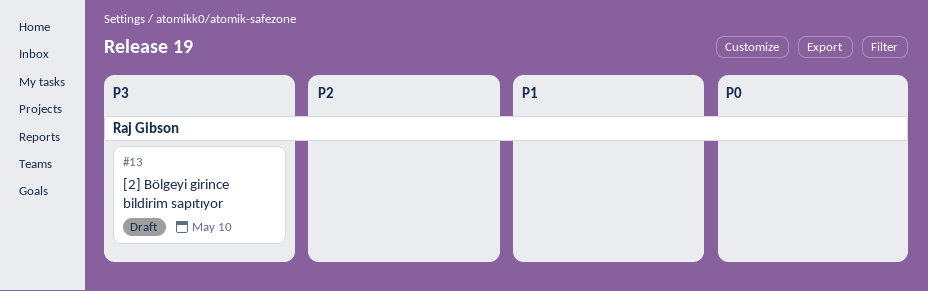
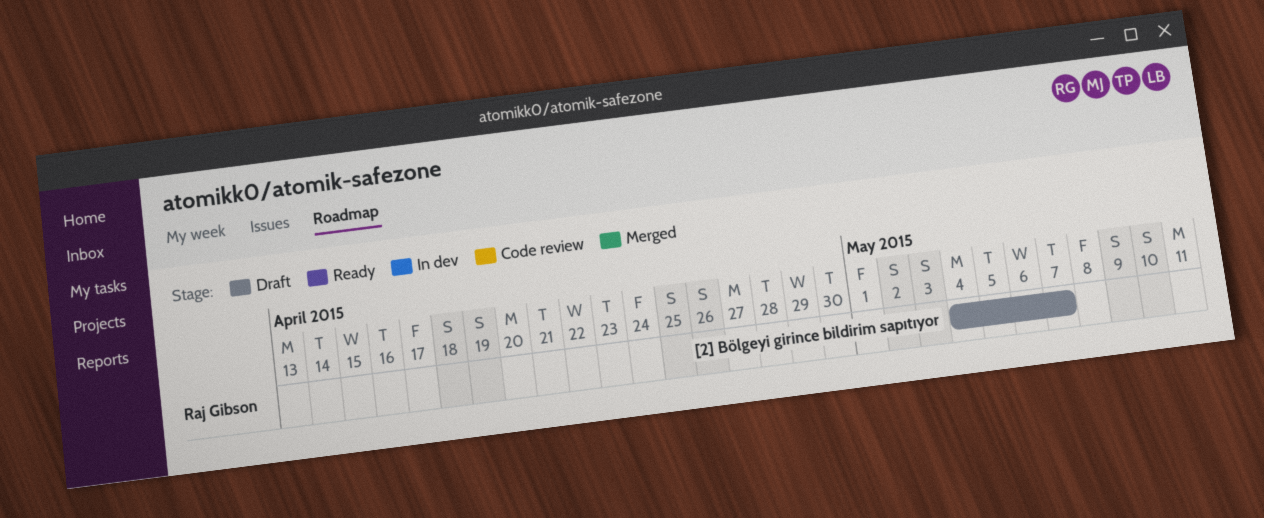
[2] Bölgeyi girince bildirim sapıtıyor, due: May 10 -> May 7

